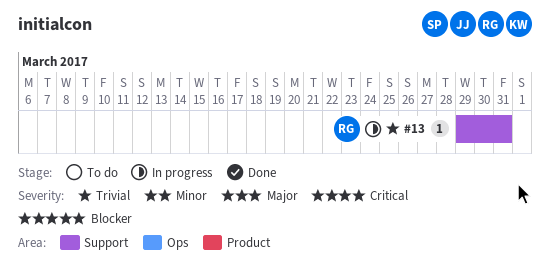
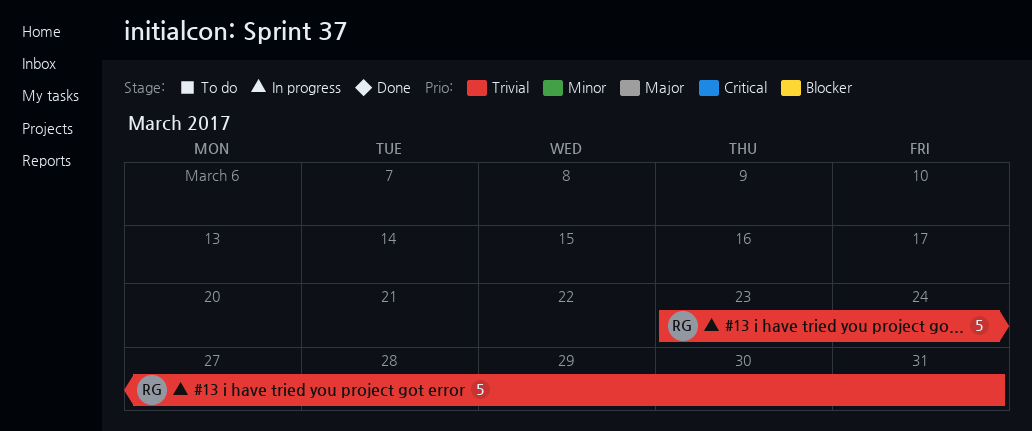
#13, estimate: 1 -> 5
#13, start: Mar 29 -> Mar 23

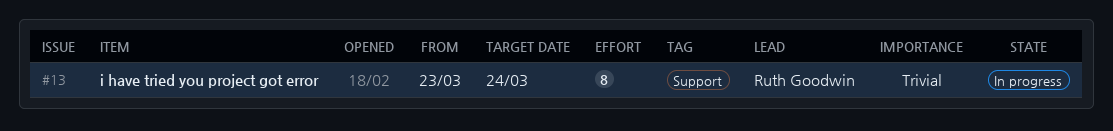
#13, estimate: 5 -> 8
#13, due: Mar 31 -> Mar 24

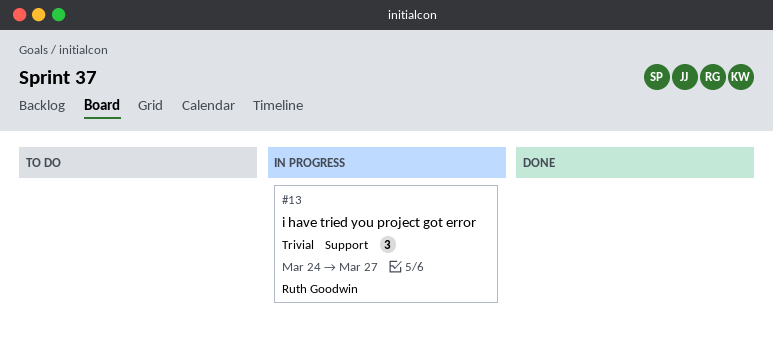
#13, estimate: 8 -> 3
#13, start: Mar 23 -> Mar 24
#13, due: Mar 24 -> Mar 27

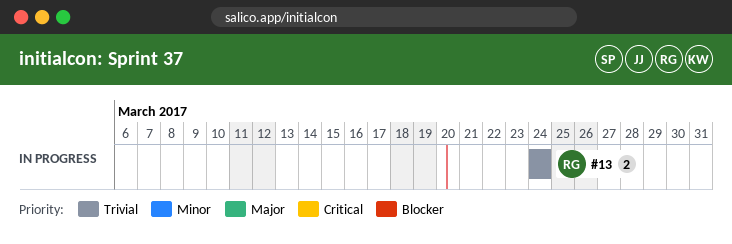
#13, estimate: 3 -> 2
#13, due: Mar 27 -> Mar 24

